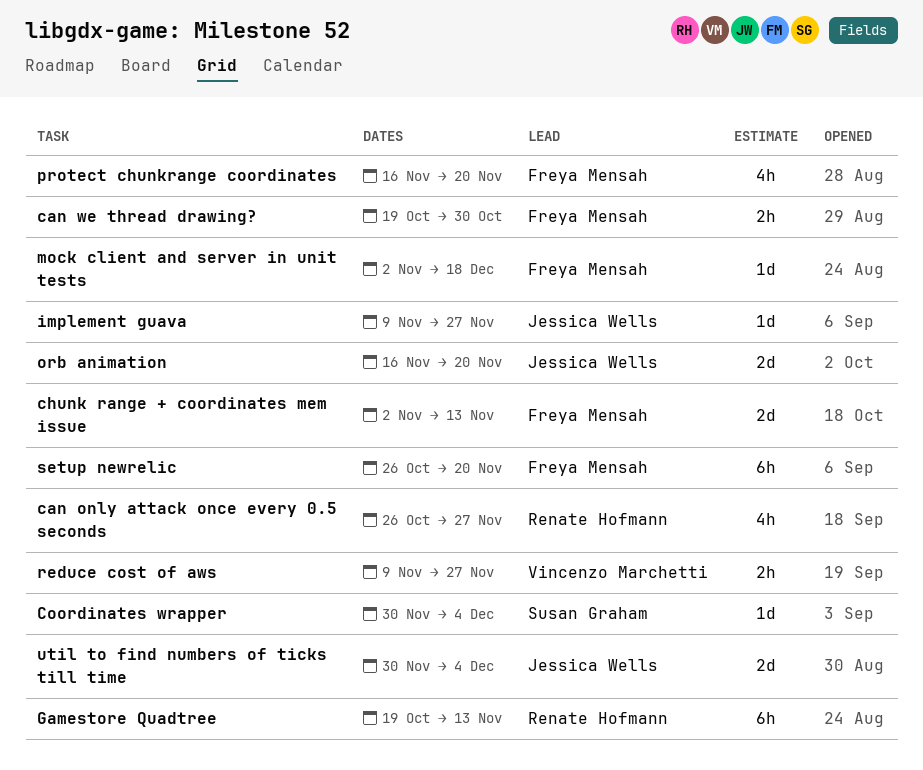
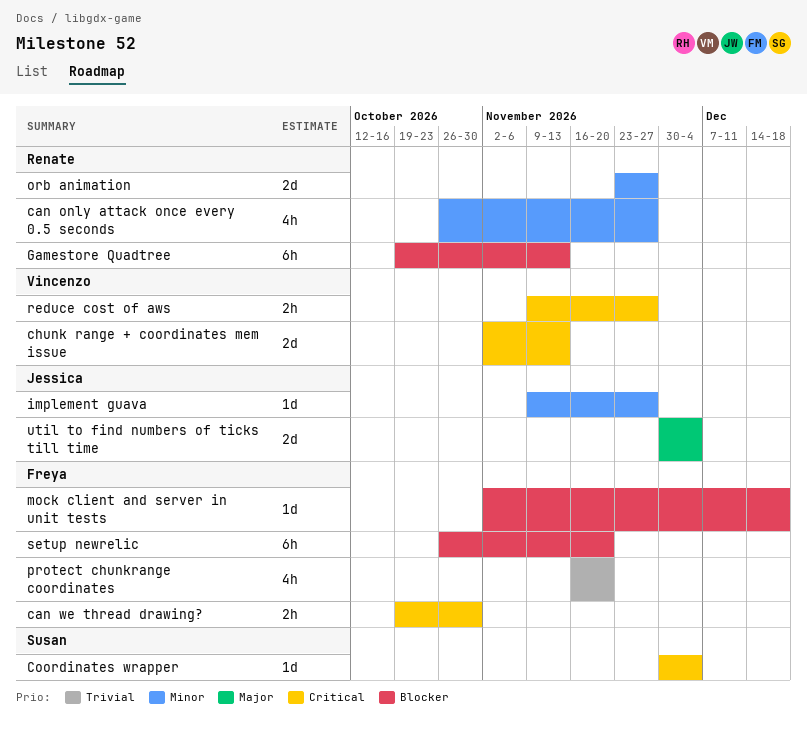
chunk range + coordinates mem issue, owner: Freya Mensah -> Vincenzo Marchetti
orb animation, owner: Jessica Wells -> Renate Hofmann
orb animation, start: Nov 16 -> Nov 23
orb animation, due: Nov 20 -> Nov 27

